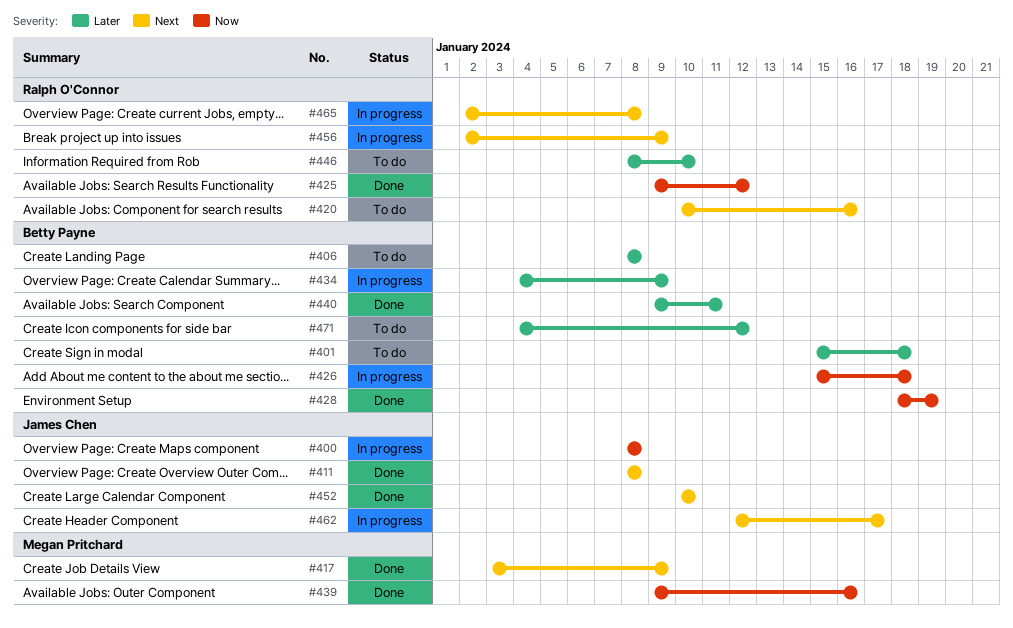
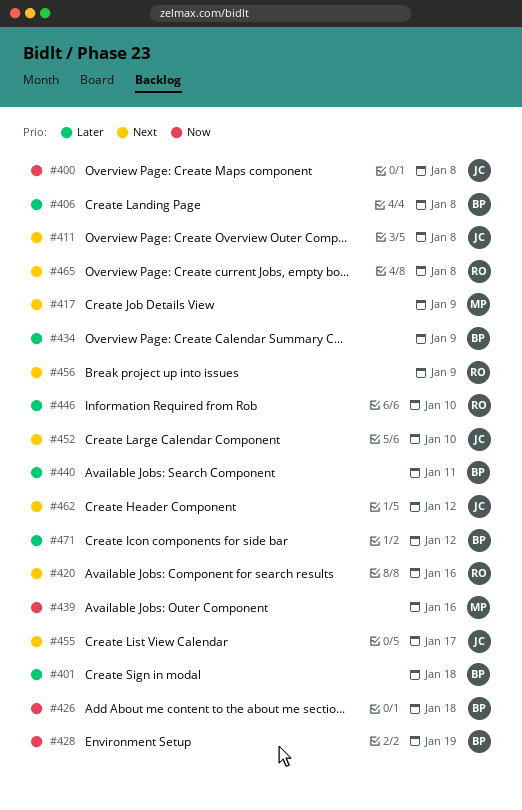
#425: present -> none
#455: none -> present
#462, due: Jan 17 -> Jan 12

